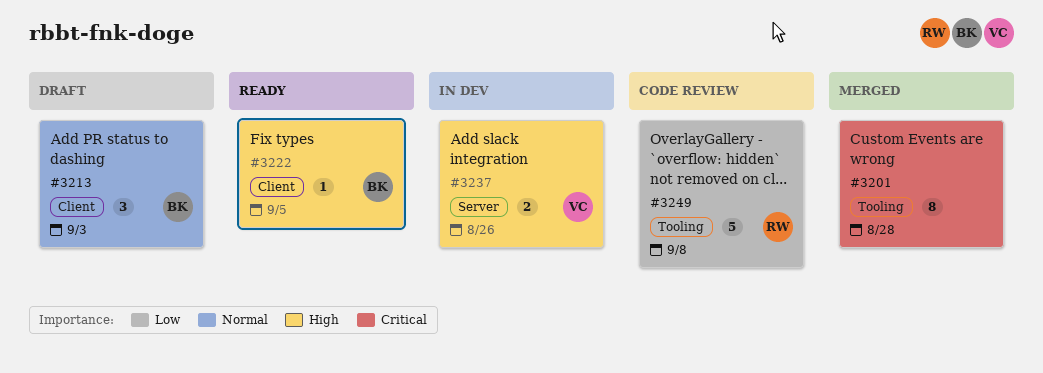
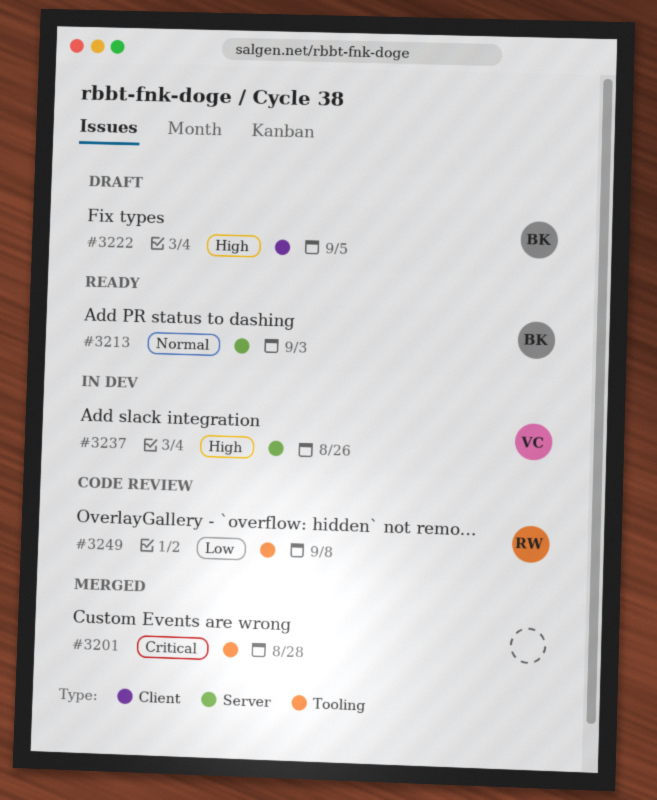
#3213, status: Draft -> Ready
#3213, label: Client -> Server
#3222, status: Ready -> Draft

